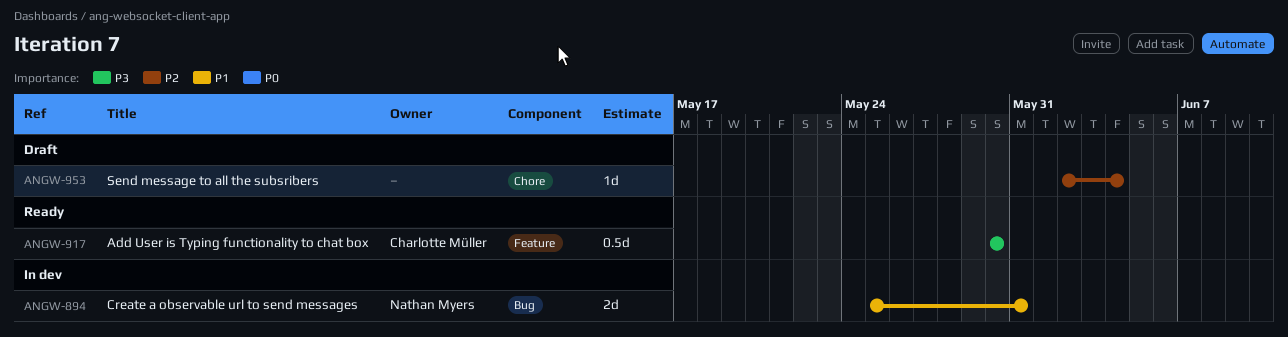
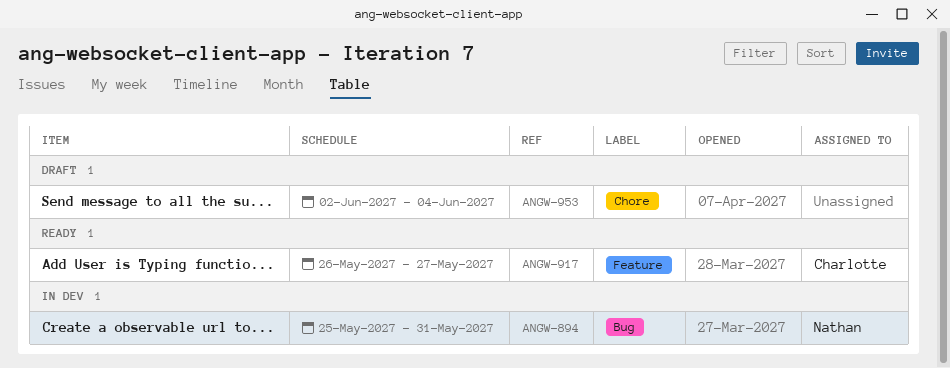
ANGW-917, start: May 30 -> May 26
ANGW-917, due: May 30 -> May 27

